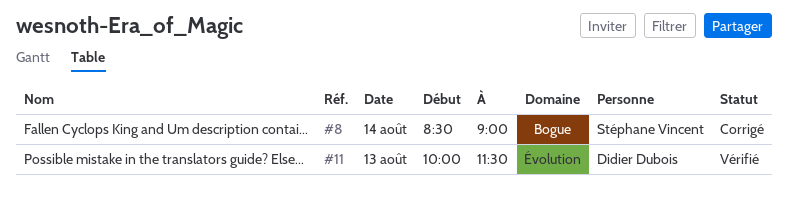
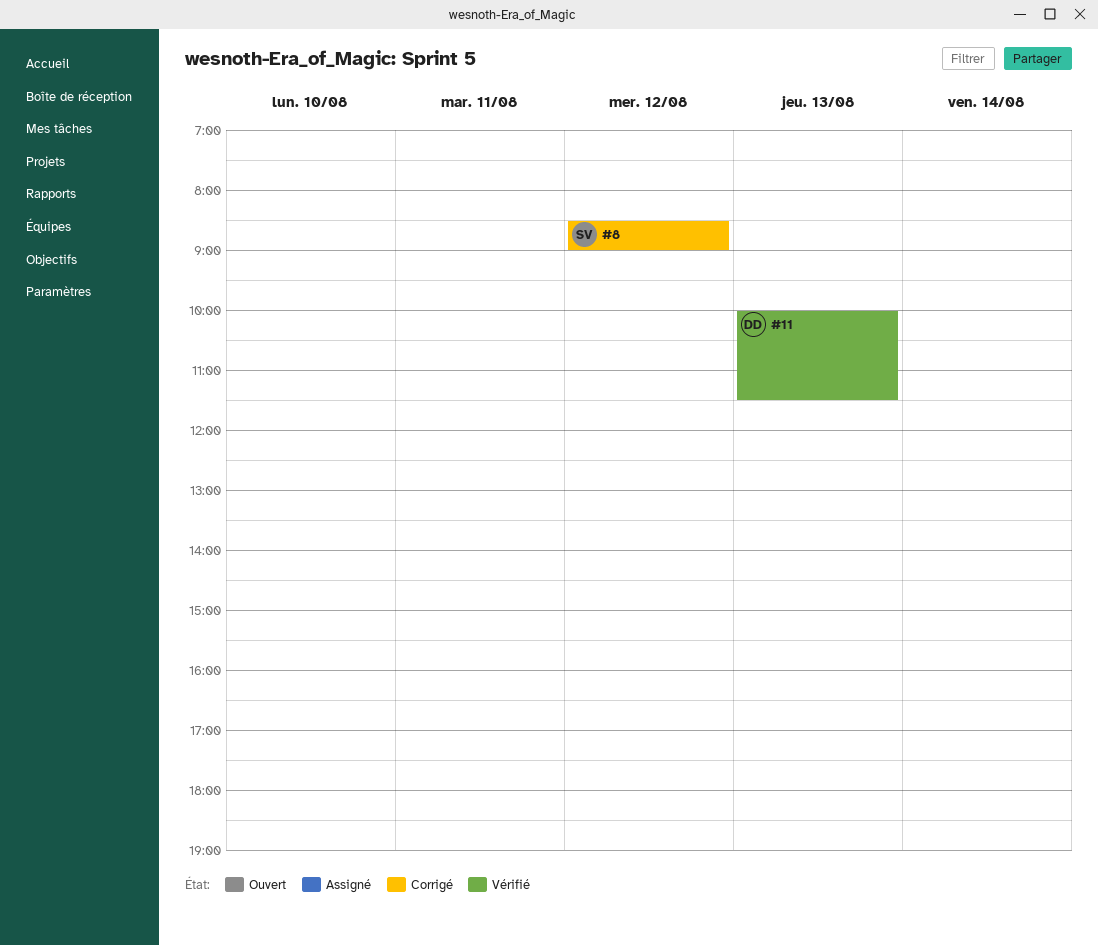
#8, day: Aug 14 -> Aug 12

